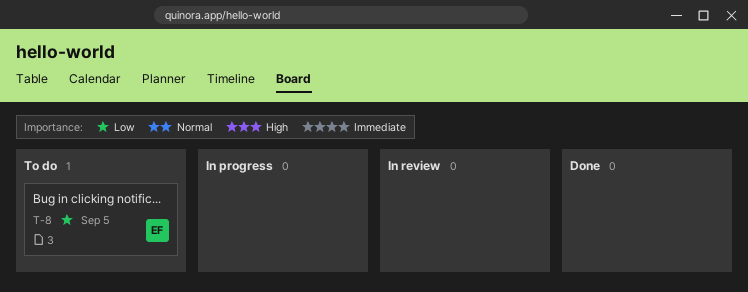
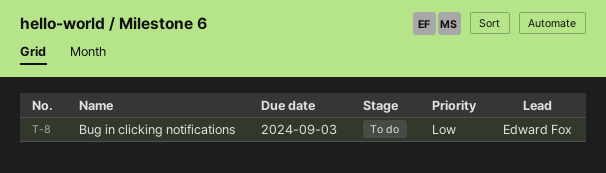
T-8, due: Sep 5 -> Sep 3

